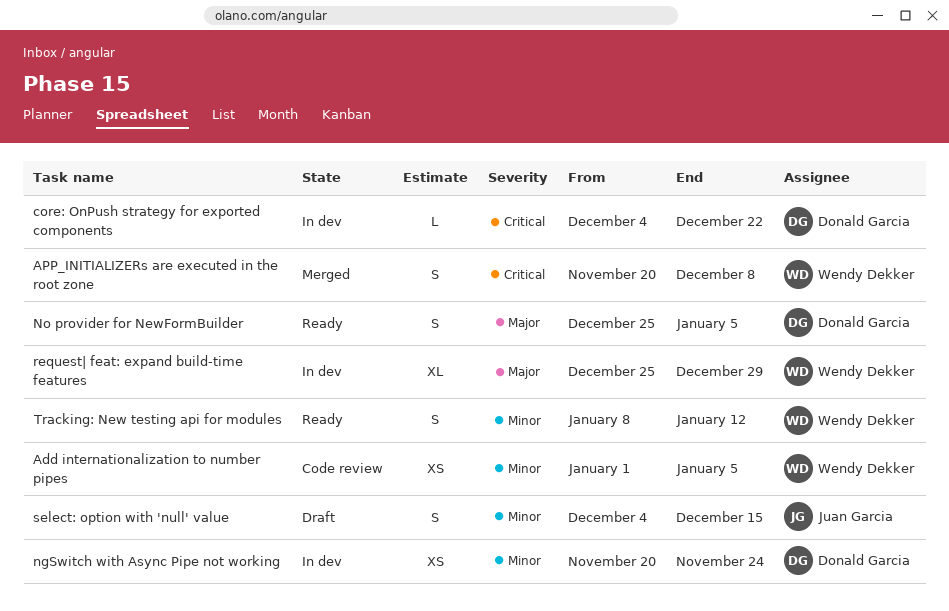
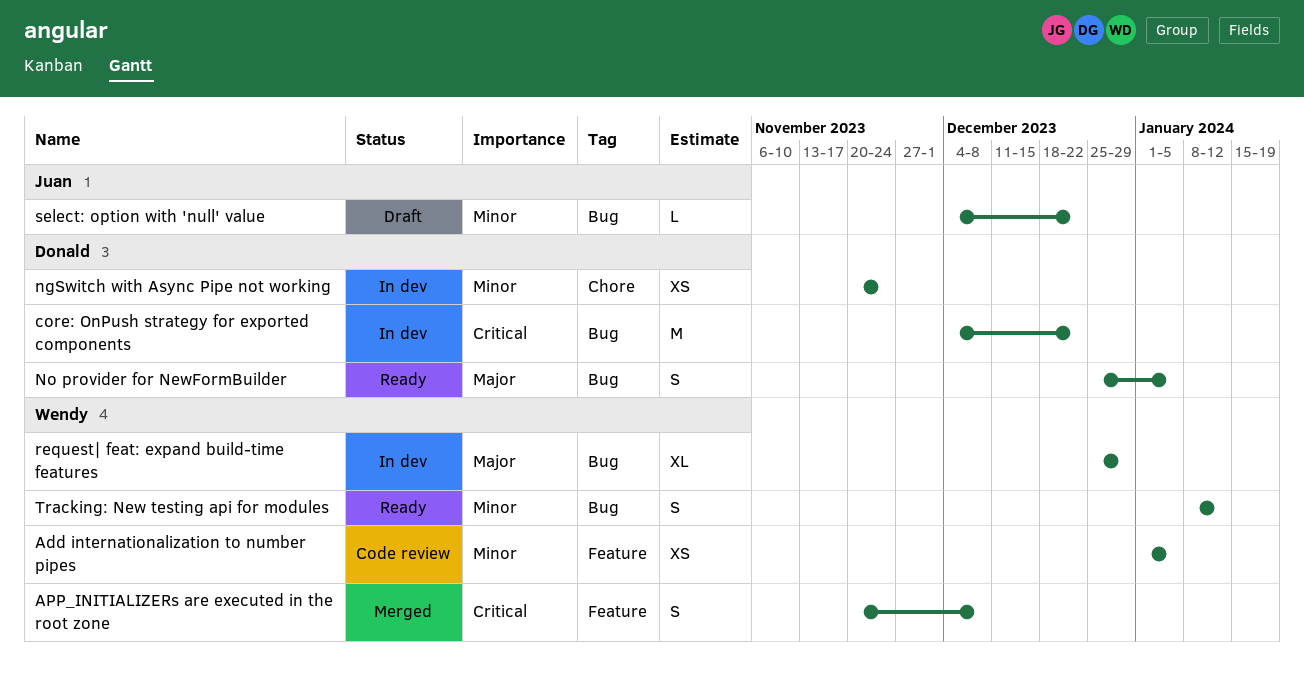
core: OnPush strategy for exported components, estimate: L -> M
select: option with 'null' value, estimate: S -> L
select: option with 'null' value, due: Dec 15 -> Dec 22

